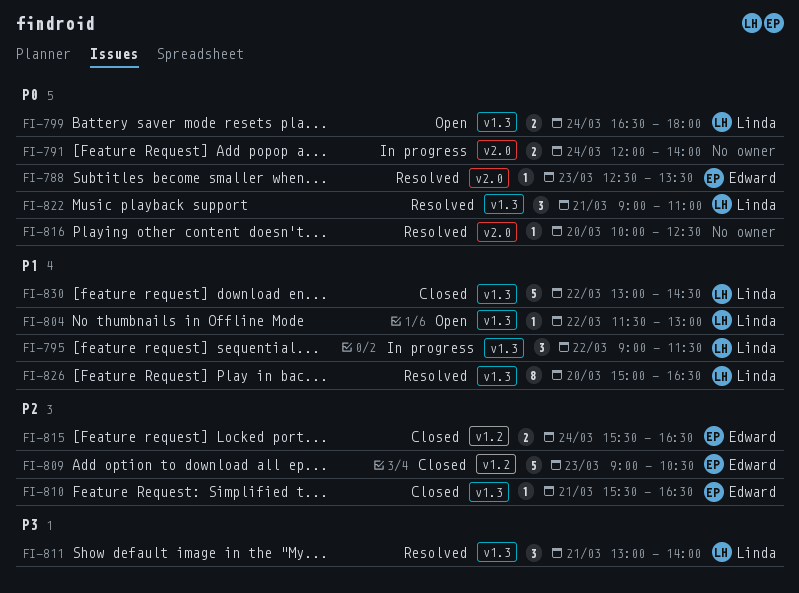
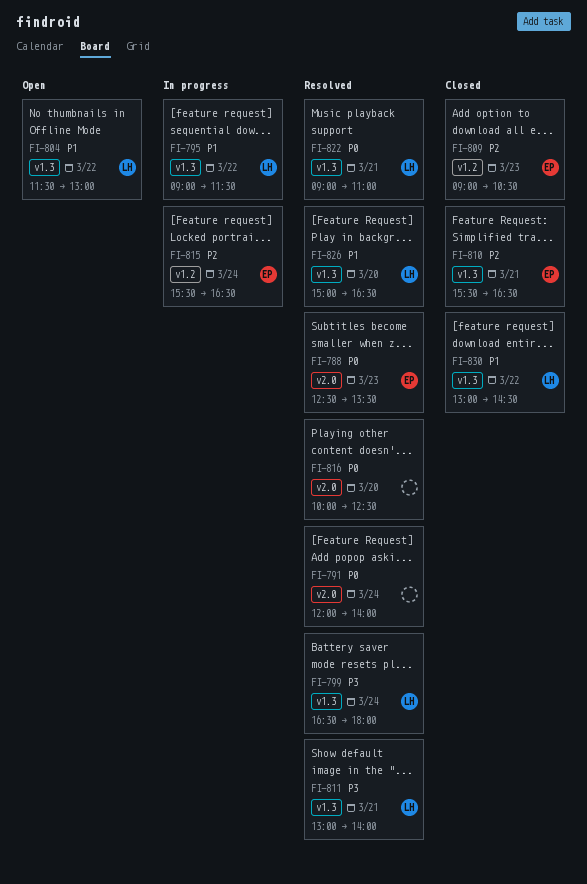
FI-791, status: In progress -> Resolved
FI-799, status: Open -> Resolved
FI-799, priority: P0 -> P3
FI-815, status: Closed -> In progress

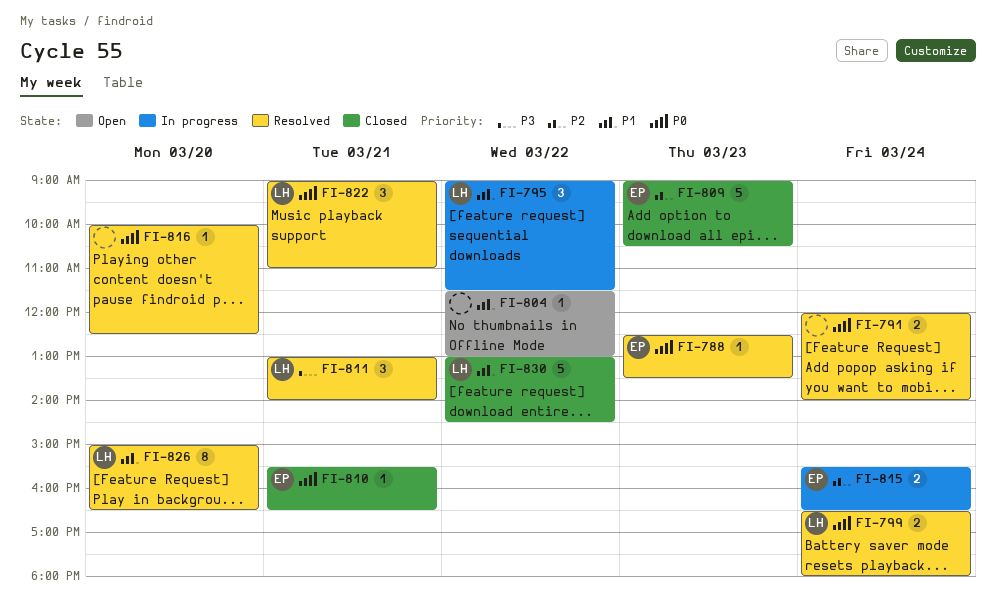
FI-799, priority: P3 -> P0
FI-804, owner: LH -> none
FI-810, priority: P2 -> P0

